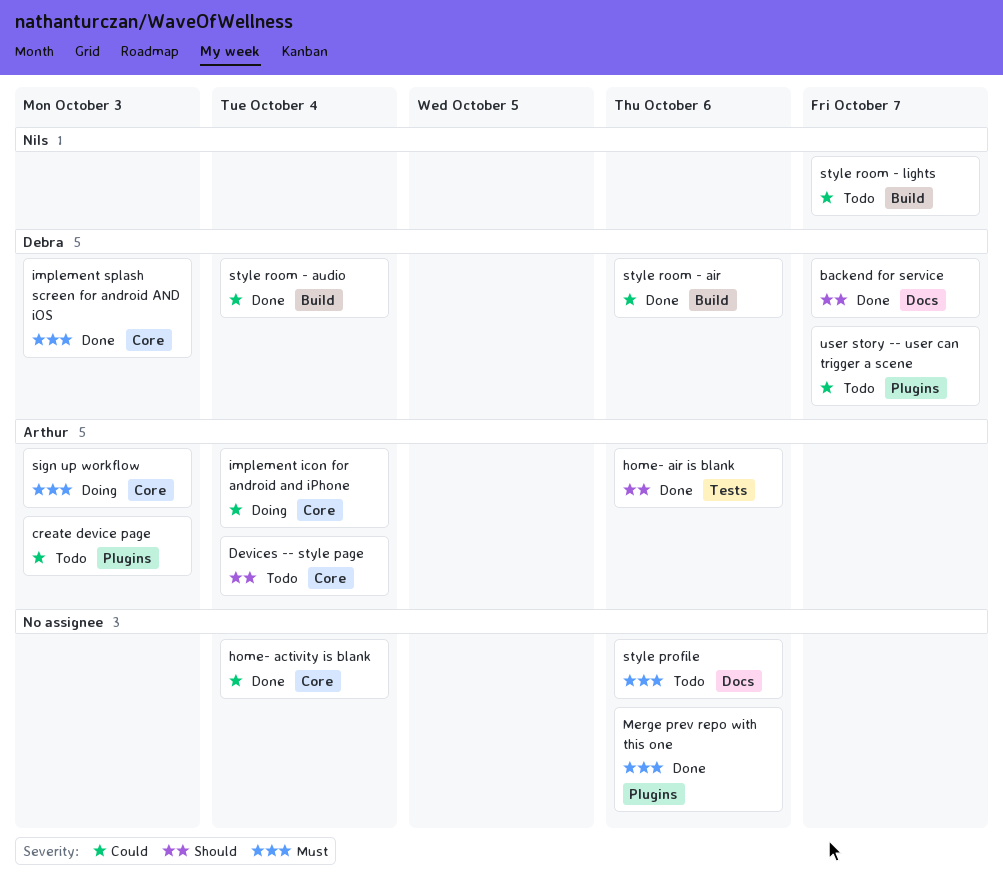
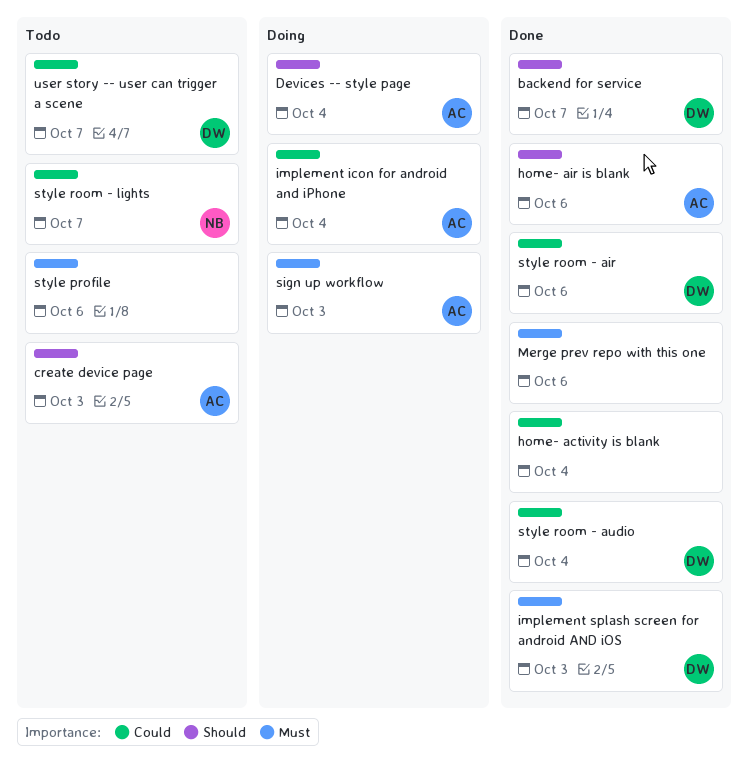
create device page, priority: Could -> Should
Devices -- style page, status: Todo -> Doing

